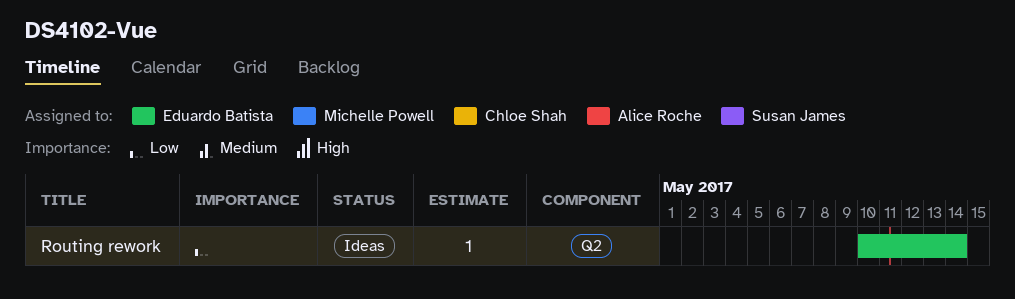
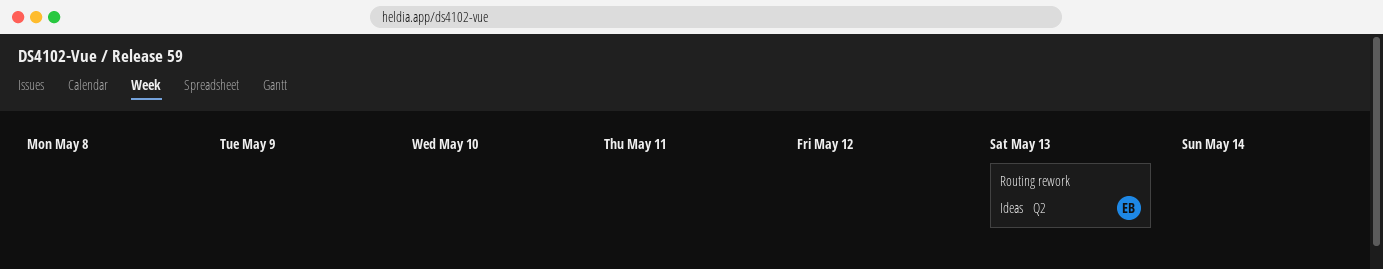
Routing rework, due: May 14 -> May 13

